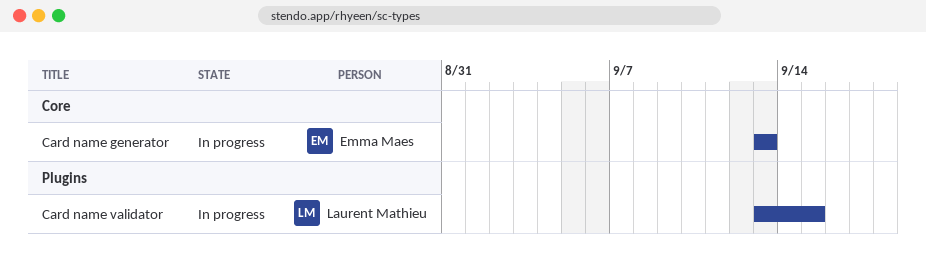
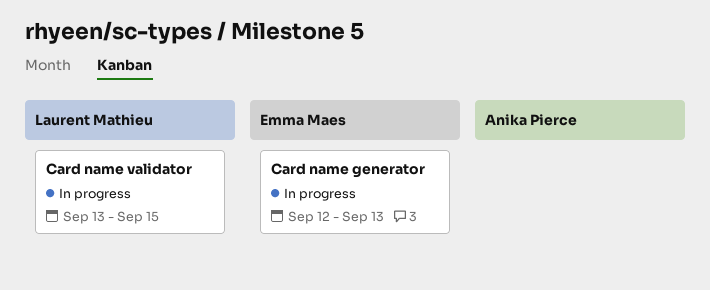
Card name generator, start: Sep 13 -> Sep 12

